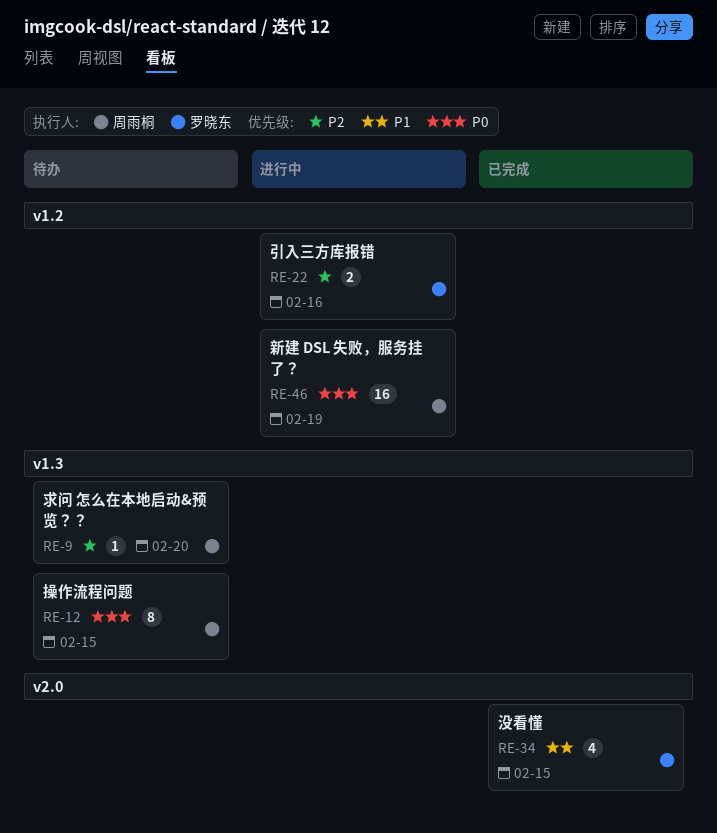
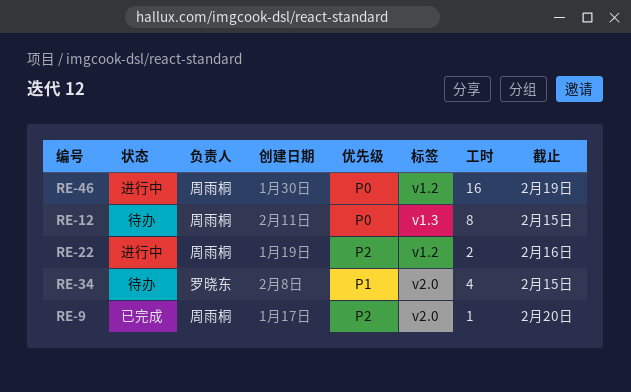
RE-9, status: 待办 -> 已完成
RE-9, label: v1.3 -> v2.0
RE-22, owner: 罗晓东 -> 周雨桐
RE-34, status: 已完成 -> 待办

